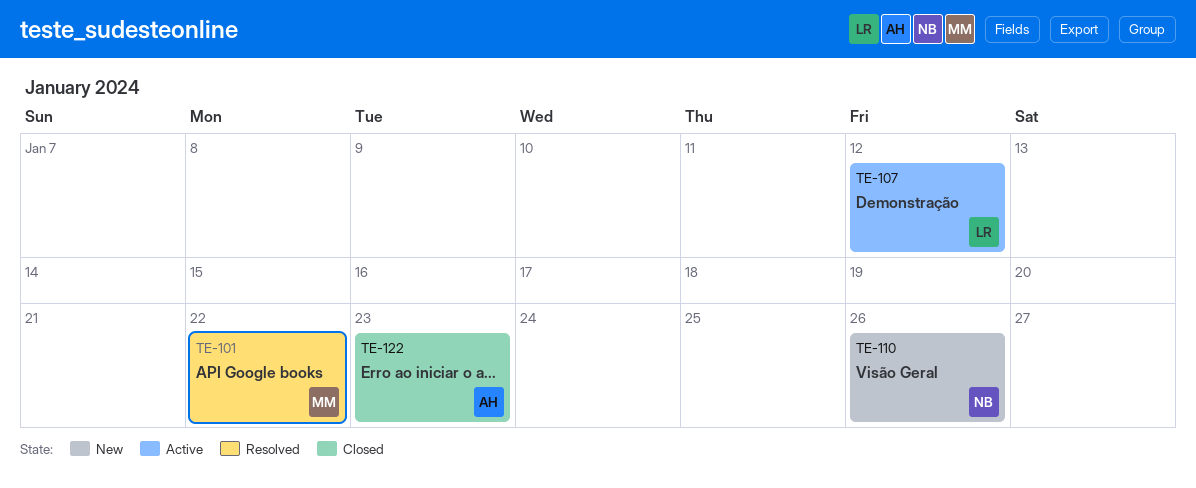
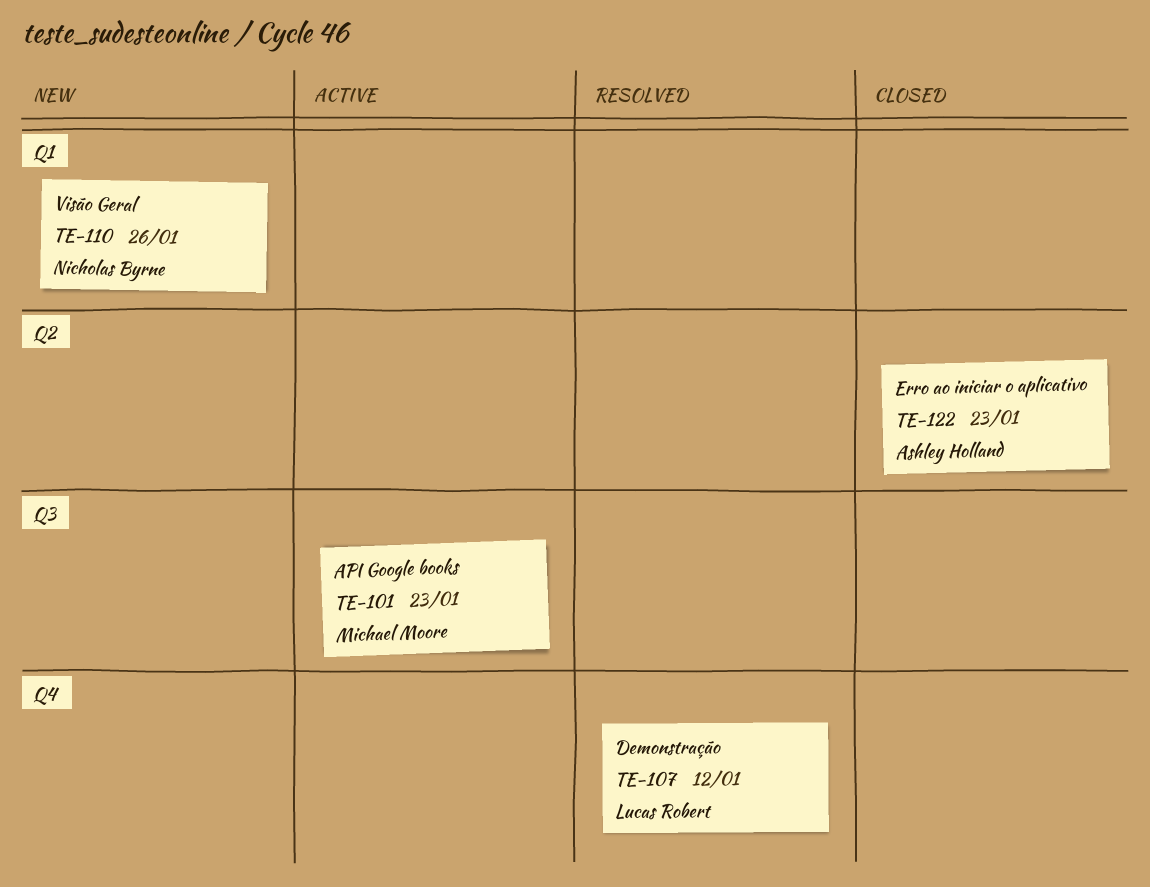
TE-101, status: Resolved -> Active
TE-101, due: Jan 22 -> Jan 23
TE-107, status: Active -> Resolved

